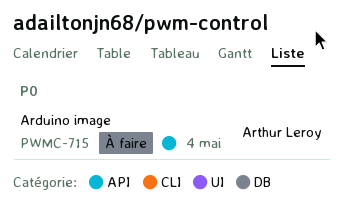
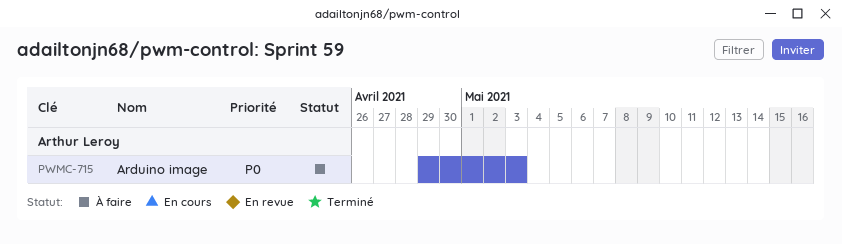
PWMC-715, due: May 4 -> May 3

